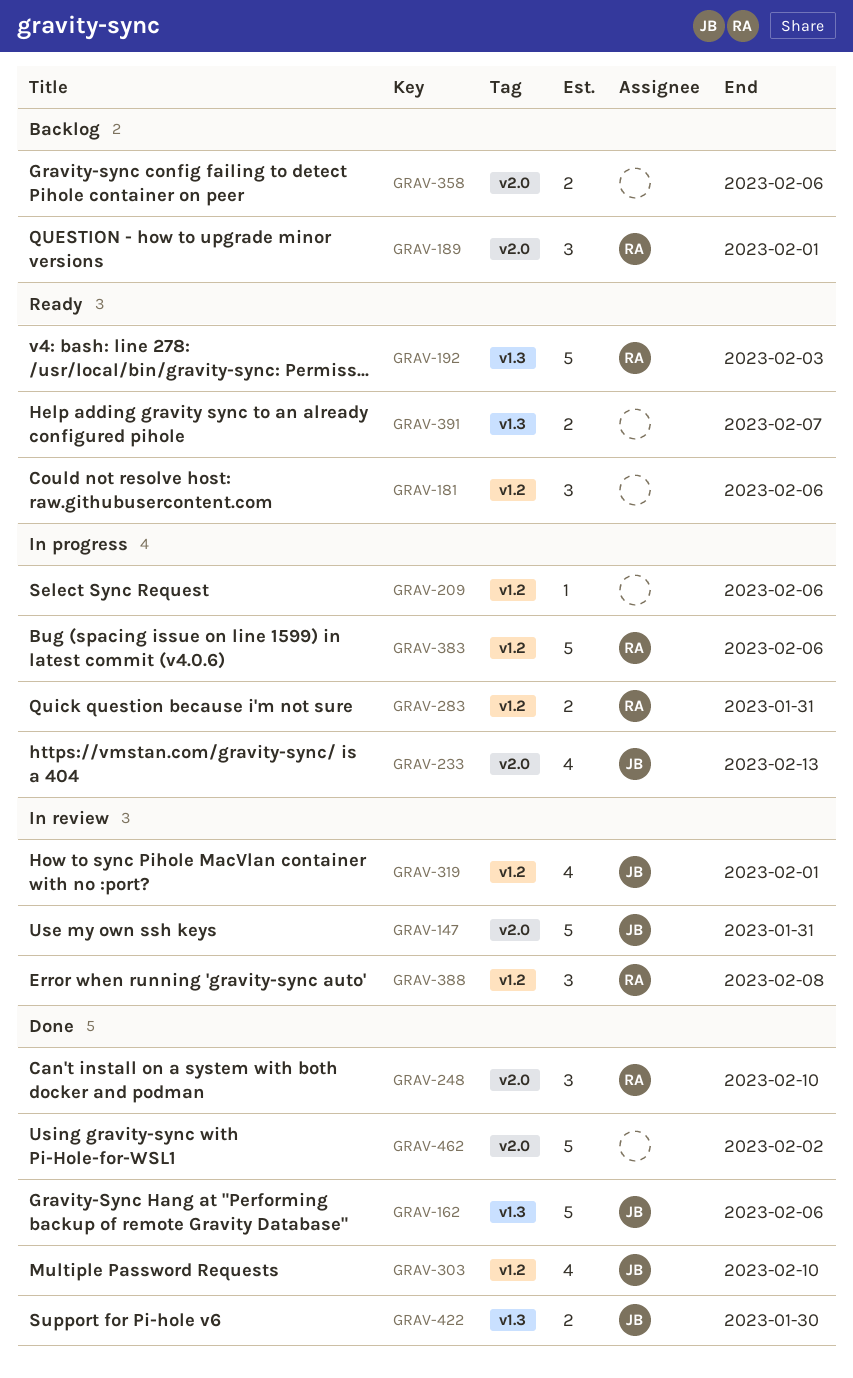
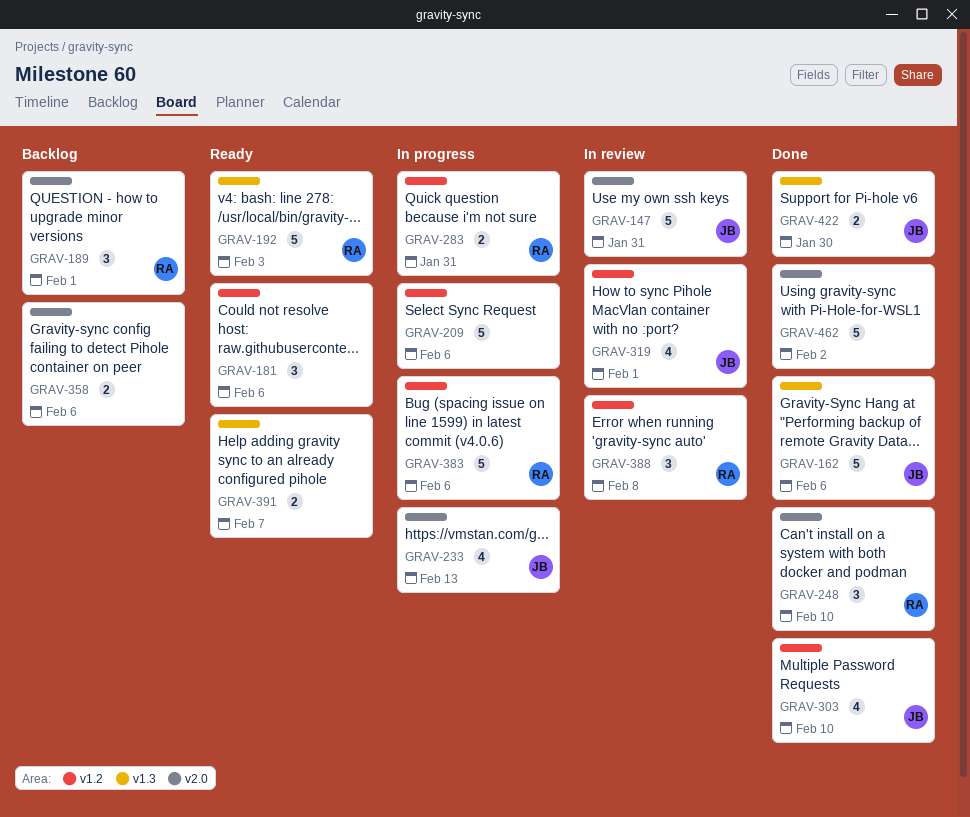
GRAV-209, estimate: 1 -> 5

